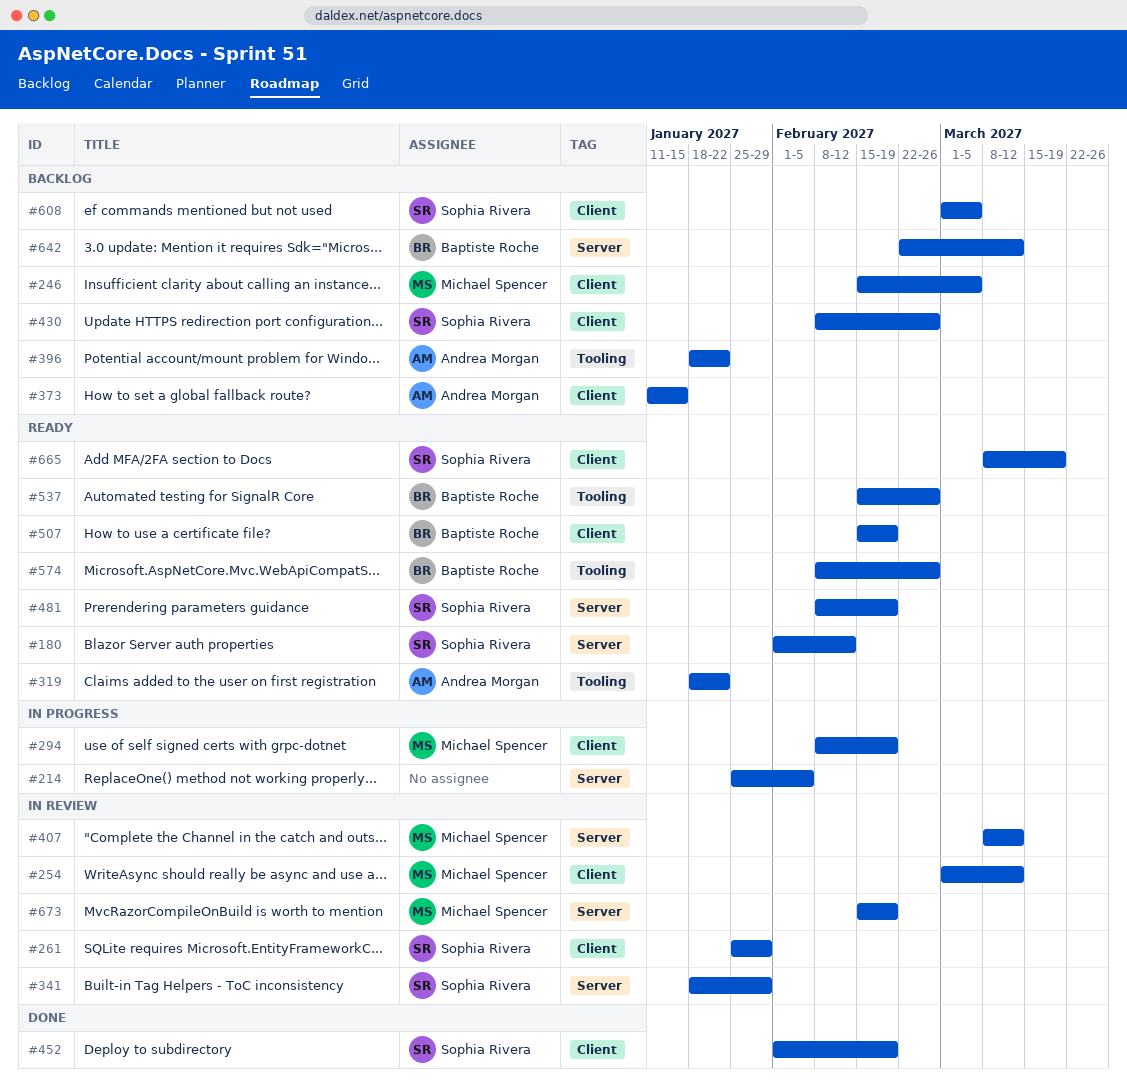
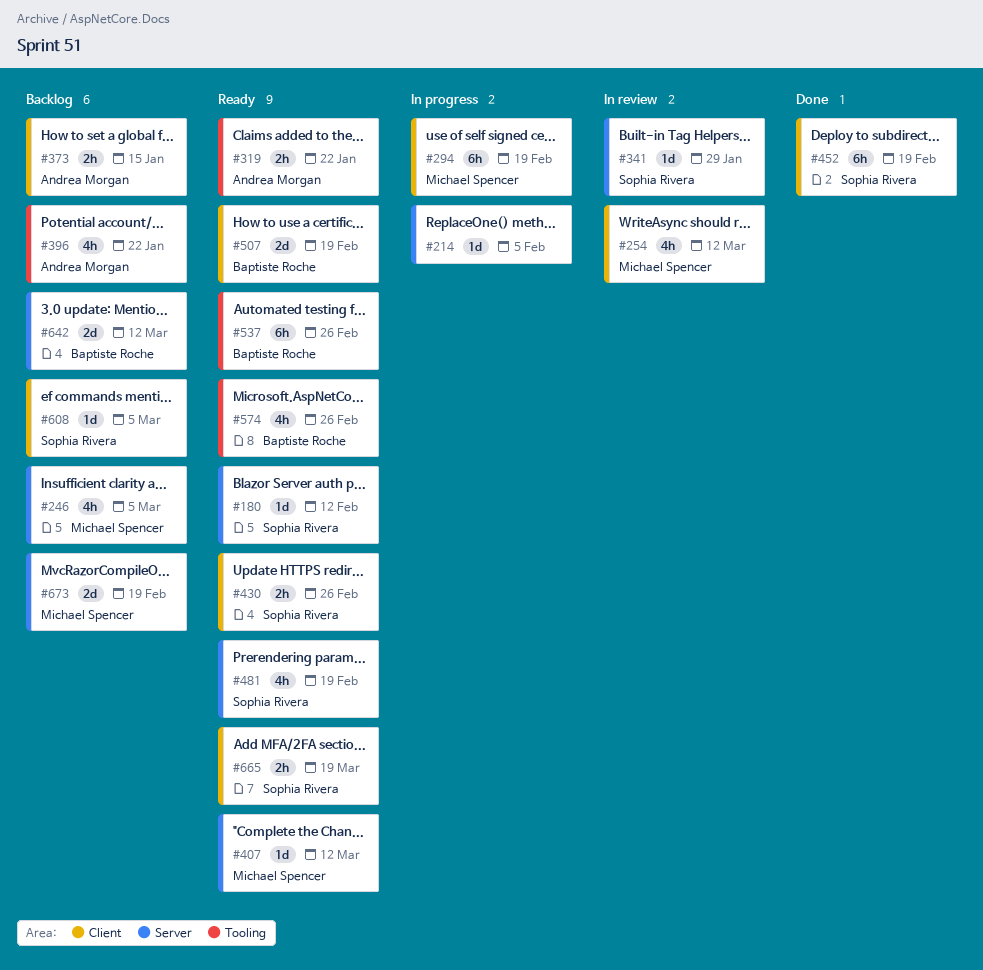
#246, label: Client -> Server
#261: present -> none
#407, status: In review -> Ready
#430, status: Backlog -> Ready
#673, status: In review -> Backlog

